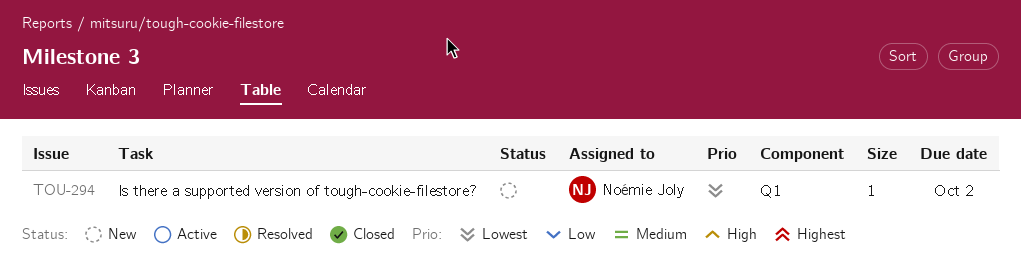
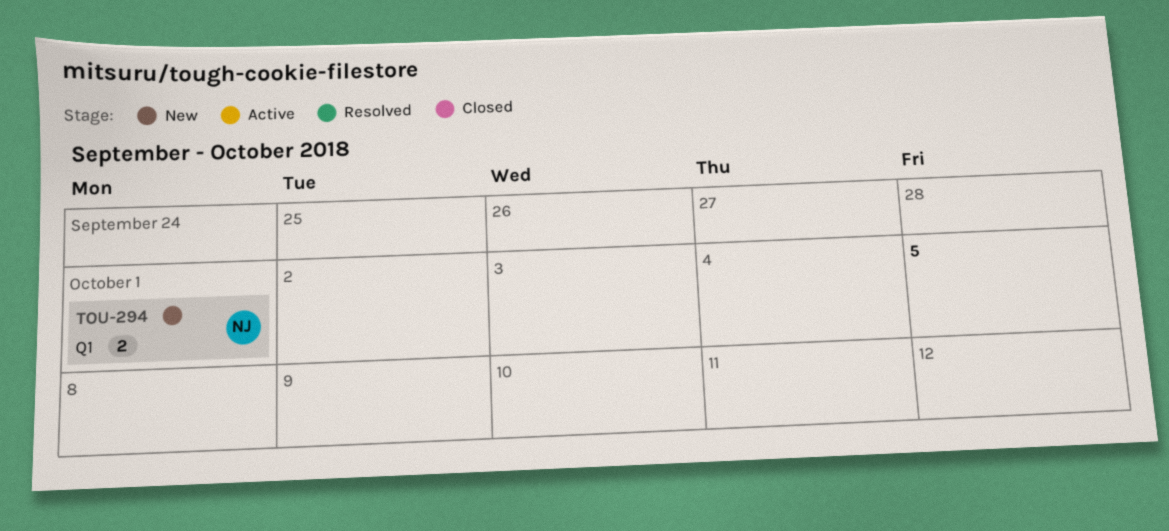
TOU-294, estimate: 1 -> 2
TOU-294, due: Oct 2 -> Oct 1

